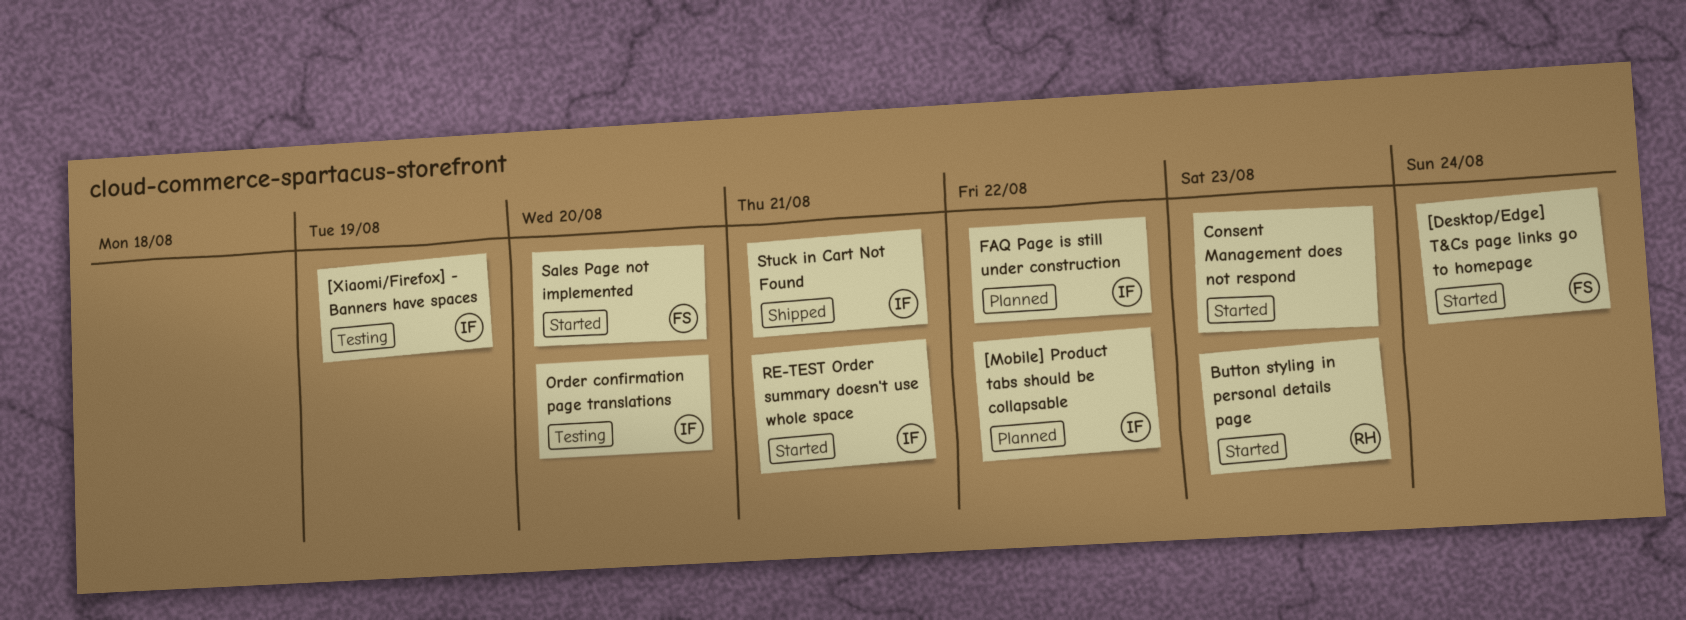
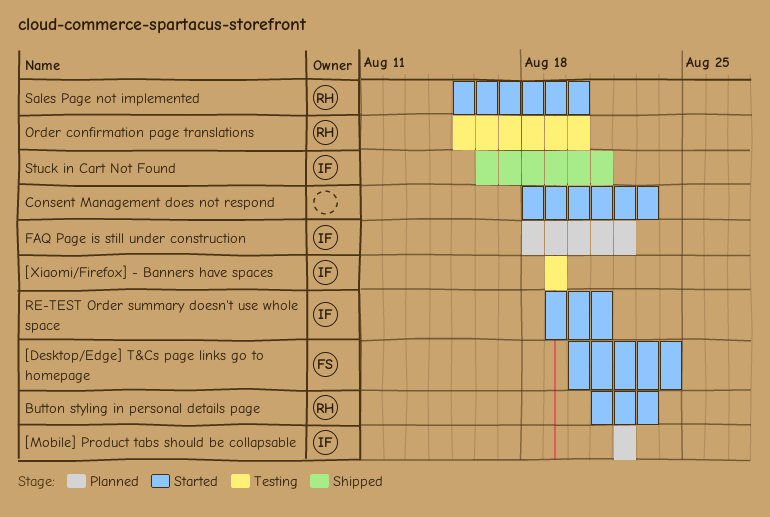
Order confirmation page translations, owner: IF -> RH
Sales Page not implemented, owner: FS -> RH

